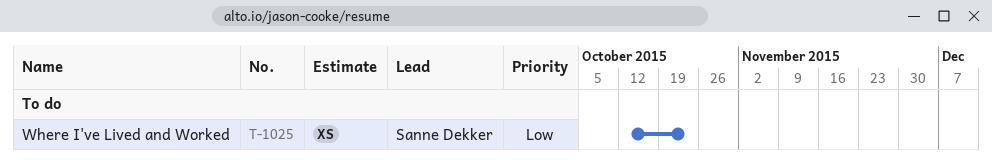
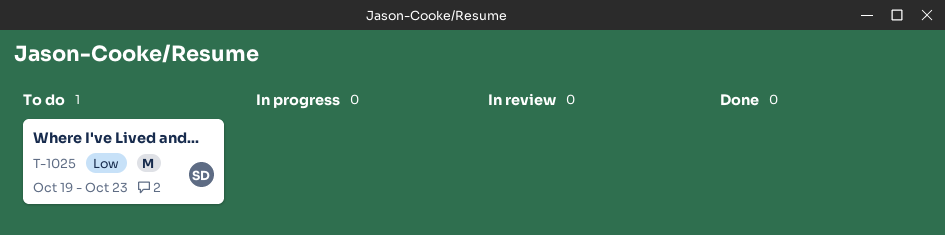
T-1025, estimate: XS -> M
T-1025, start: Oct 12 -> Oct 19

